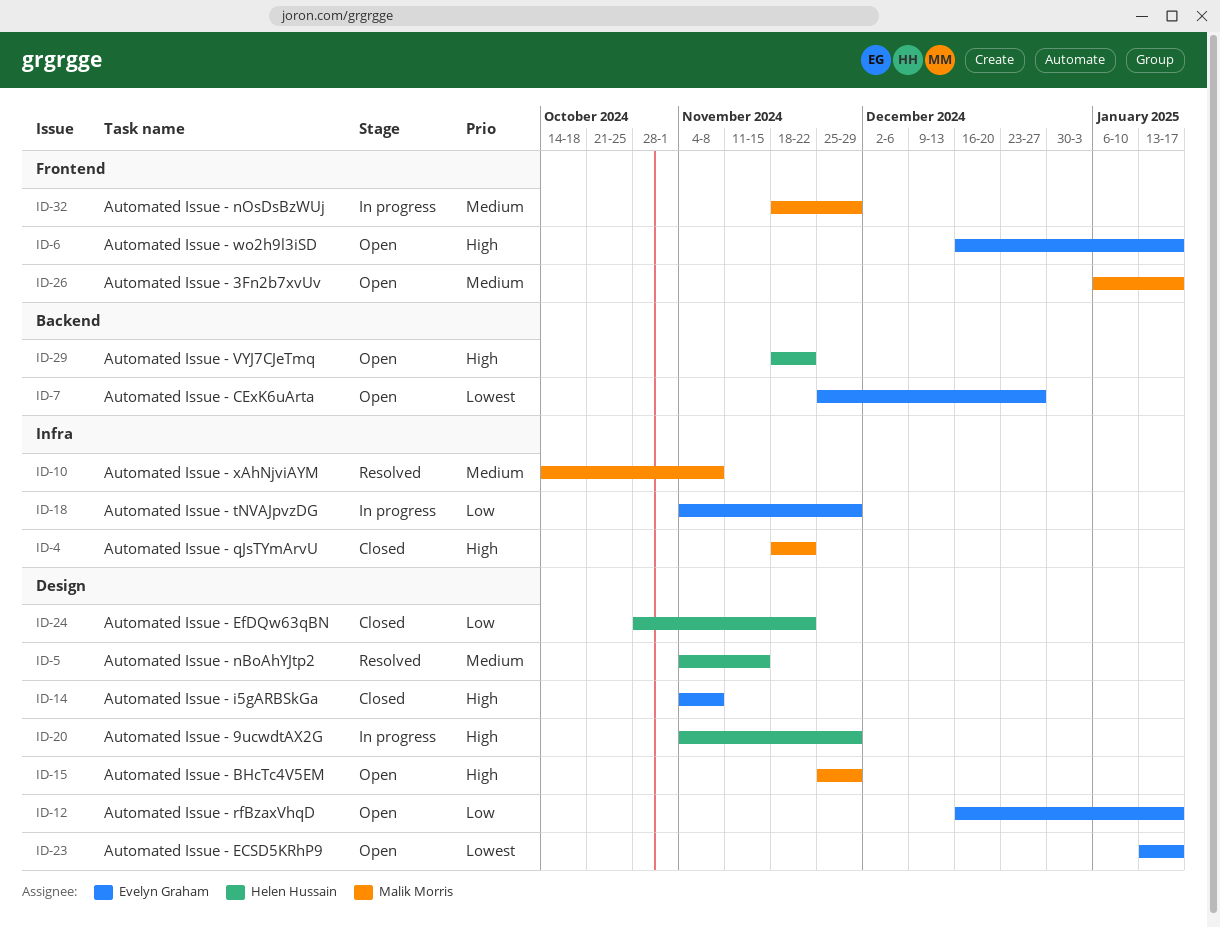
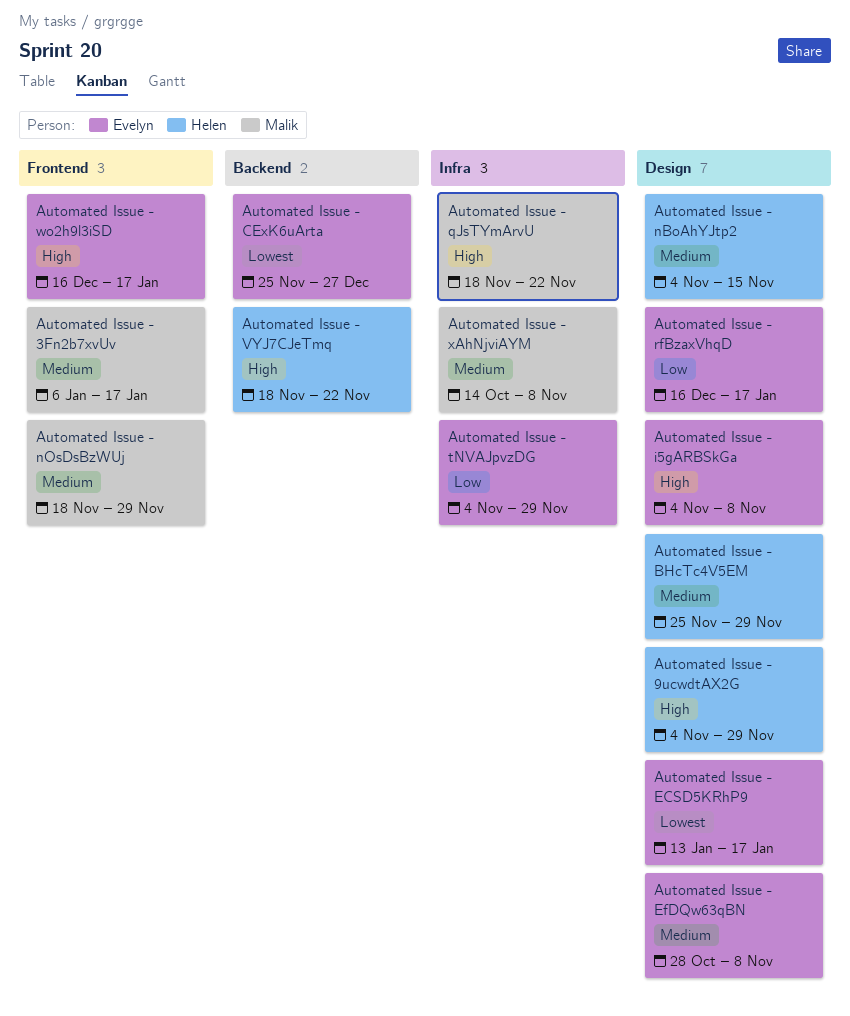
Automated Issue - BHcTc4V5EM, owner: Malik Morris -> Helen Hussain
Automated Issue - BHcTc4V5EM, priority: High -> Medium
Automated Issue - EfDQw63qBN, owner: Helen Hussain -> Evelyn Graham
Automated Issue - EfDQw63qBN, priority: Low -> Medium
Automated Issue - EfDQw63qBN, due: Nov 22 -> Nov 8

